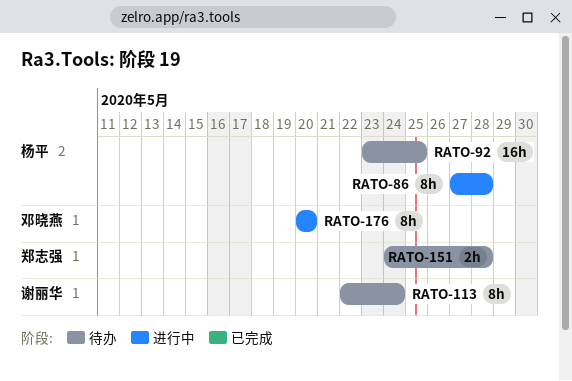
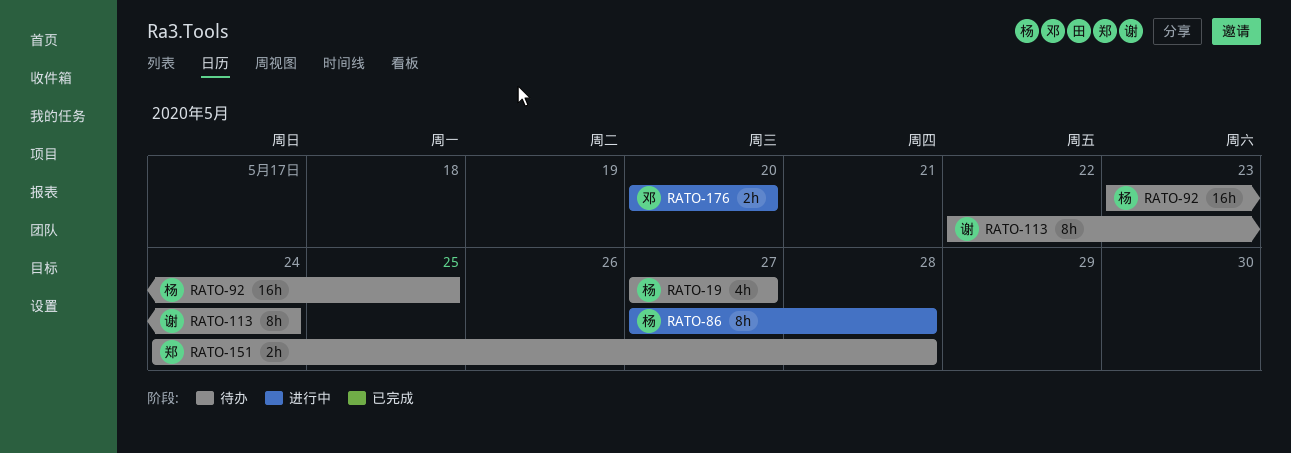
RATO-19: none -> present
RATO-176, estimate: 8h -> 2h

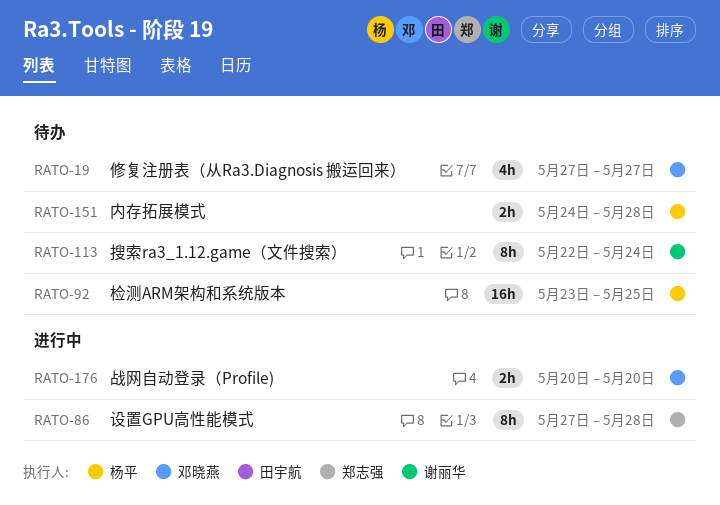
RATO-19, owner: 杨平 -> 邓晓燕
RATO-86, owner: 杨平 -> 郑志强
RATO-151, owner: 郑志强 -> 杨平

